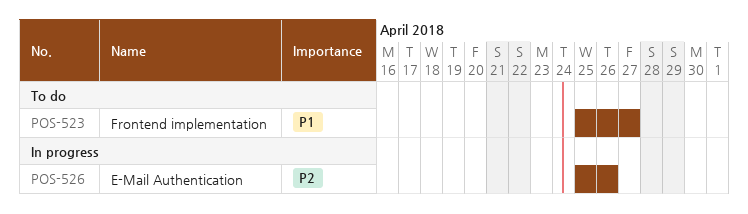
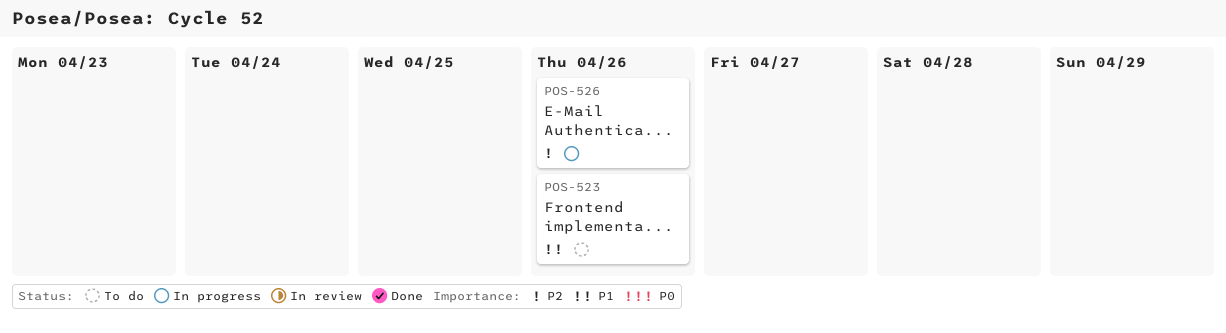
POS-523, due: Apr 27 -> Apr 26

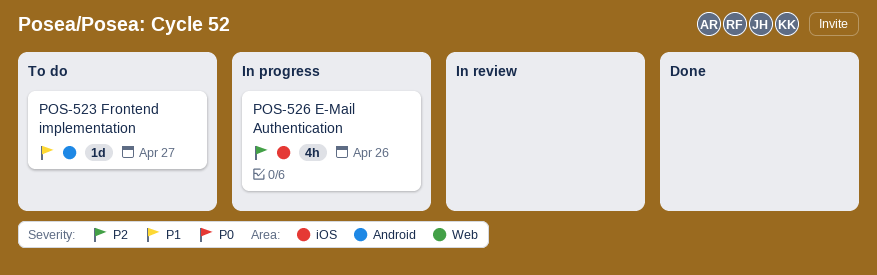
POS-523, due: Apr 26 -> Apr 27

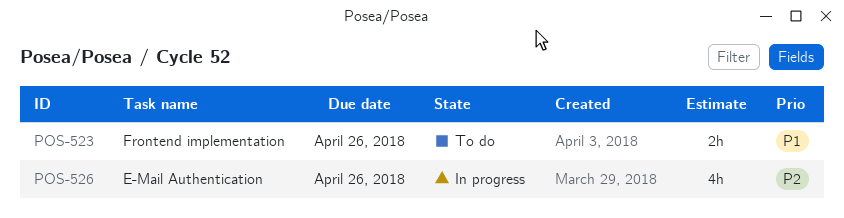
POS-523, estimate: 1d -> 2h
POS-523, due: Apr 27 -> Apr 26

